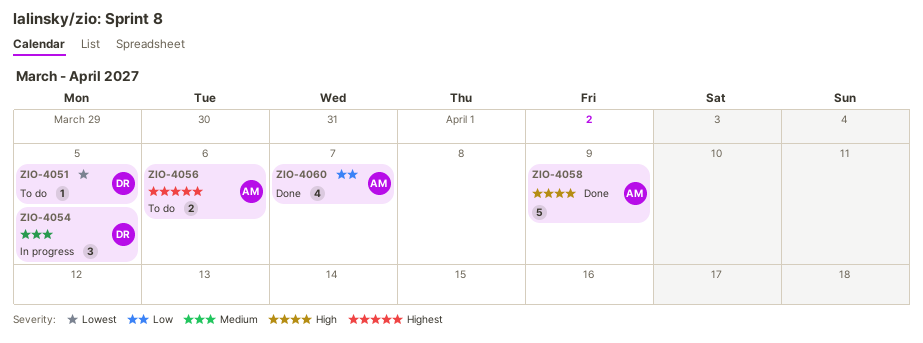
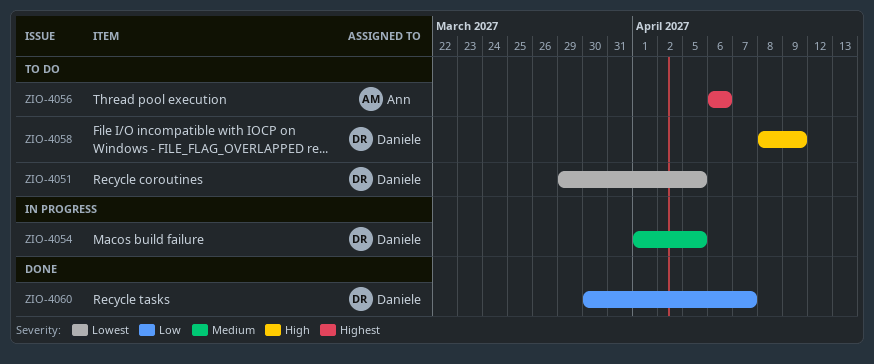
ZIO-4058, status: Done -> To do
ZIO-4058, owner: Ann -> Daniele
ZIO-4060, owner: Ann -> Daniele

